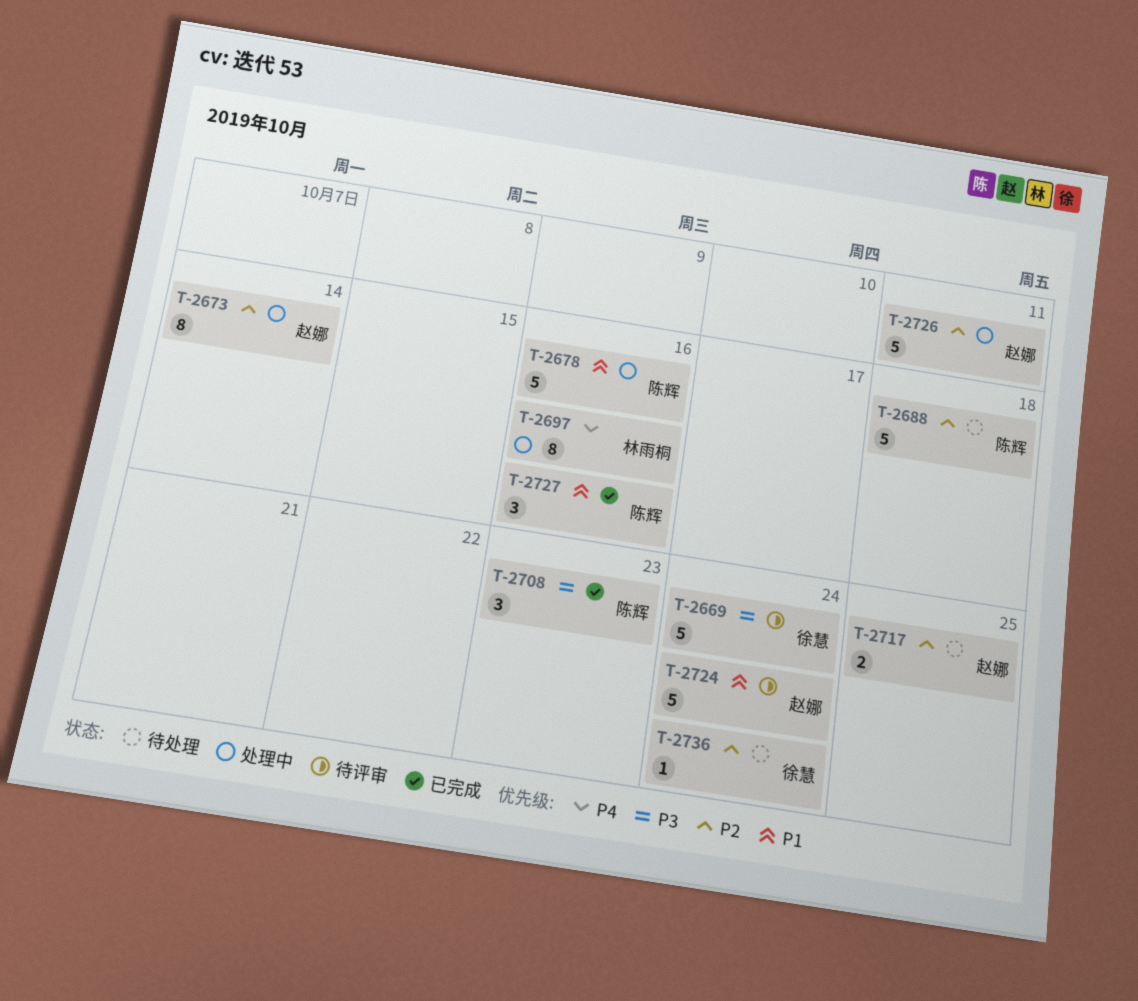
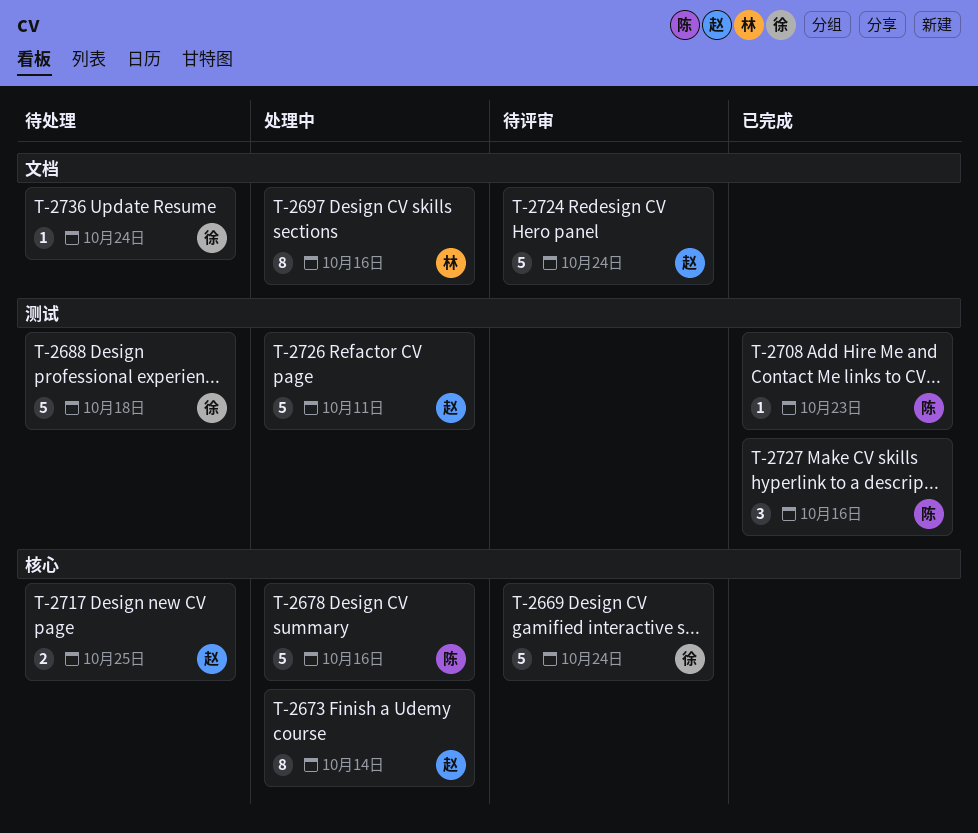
T-2688, owner: 陈辉 -> 徐慧
T-2708, estimate: 3 -> 1

